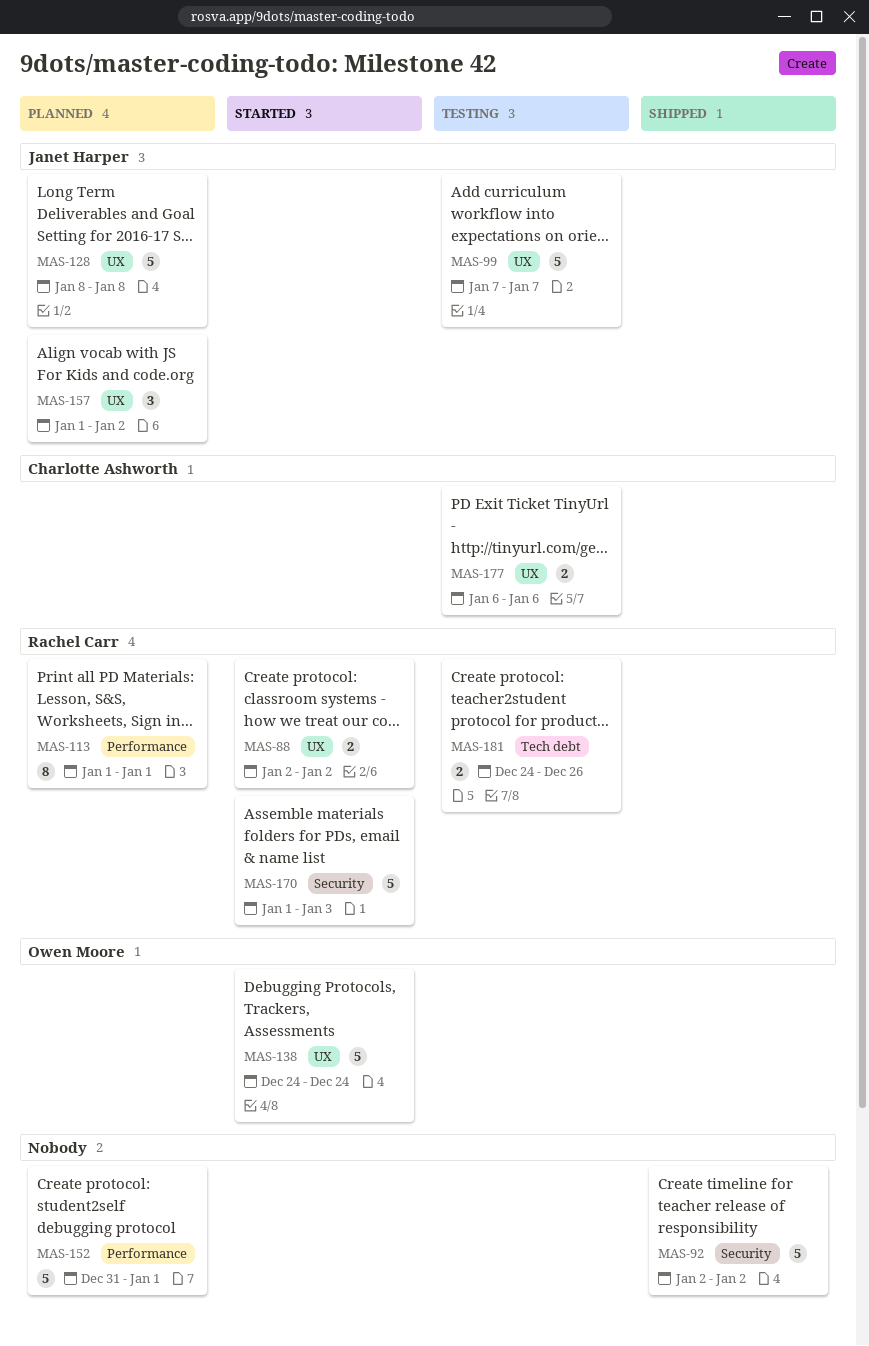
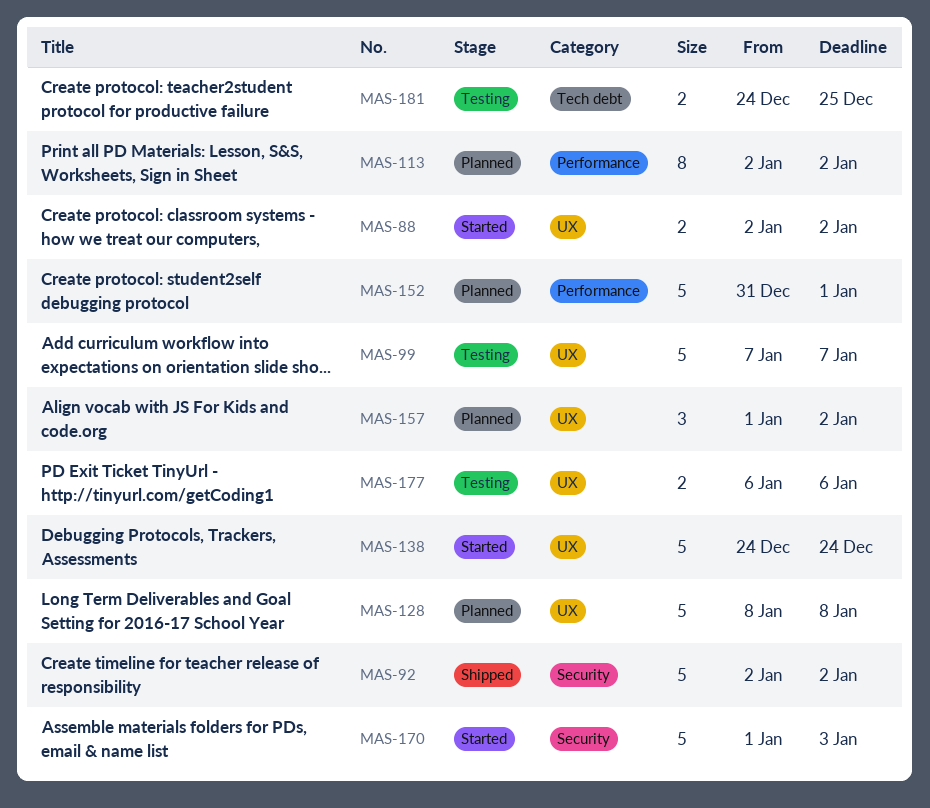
MAS-113, start: Jan 1 -> Jan 2
MAS-113, due: Jan 1 -> Jan 2
MAS-181, due: Dec 26 -> Dec 25

